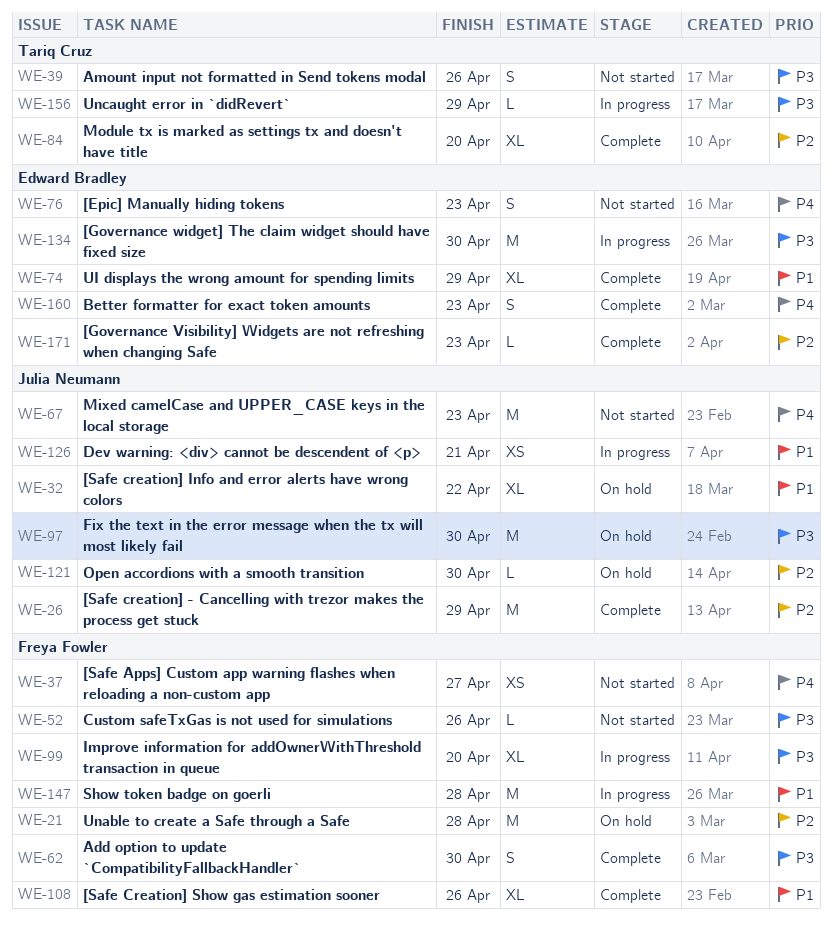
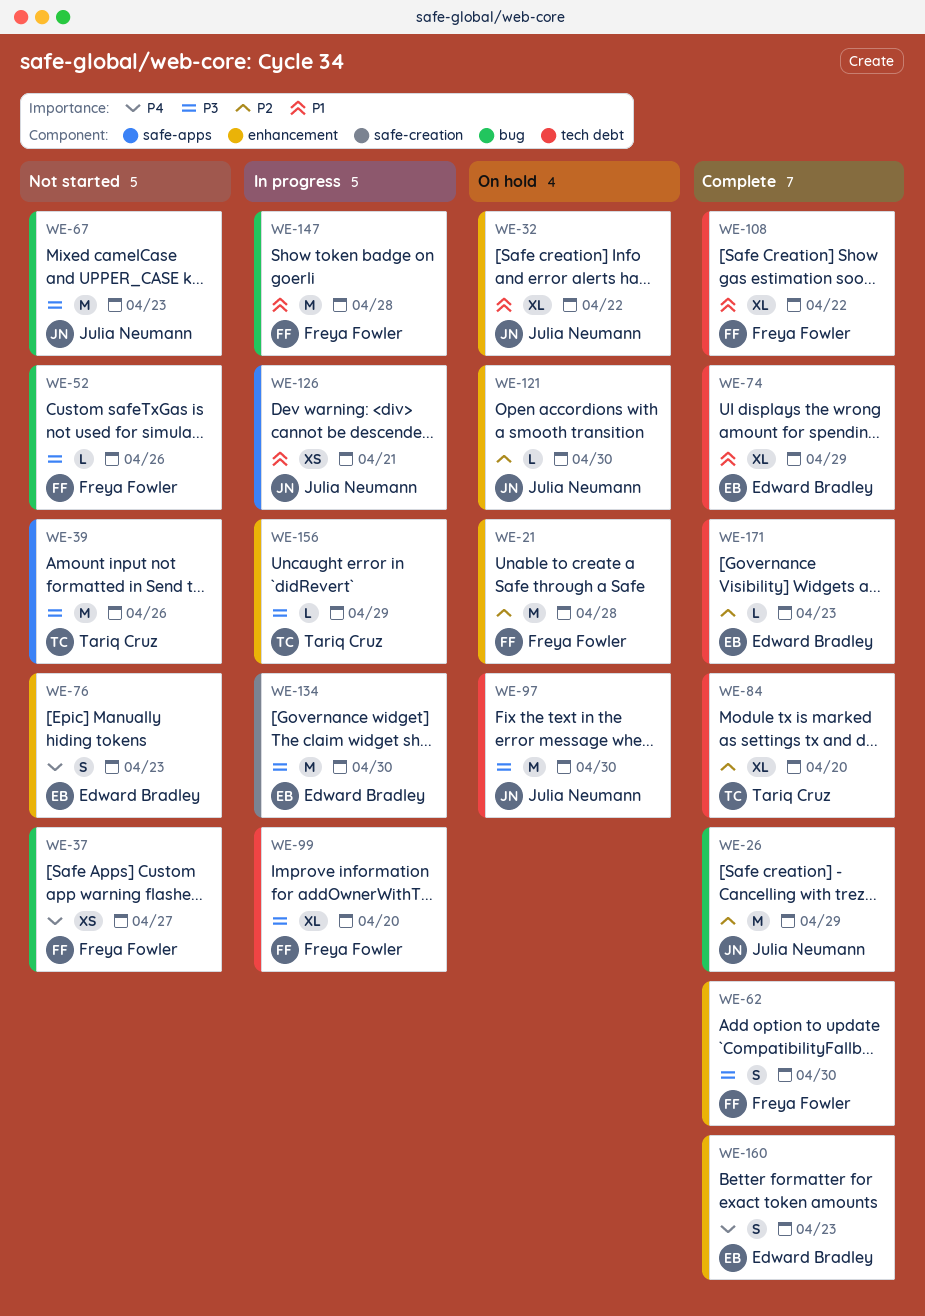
WE-39, estimate: S -> M
WE-67, priority: P4 -> P3
WE-108, due: Apr 26 -> Apr 22

